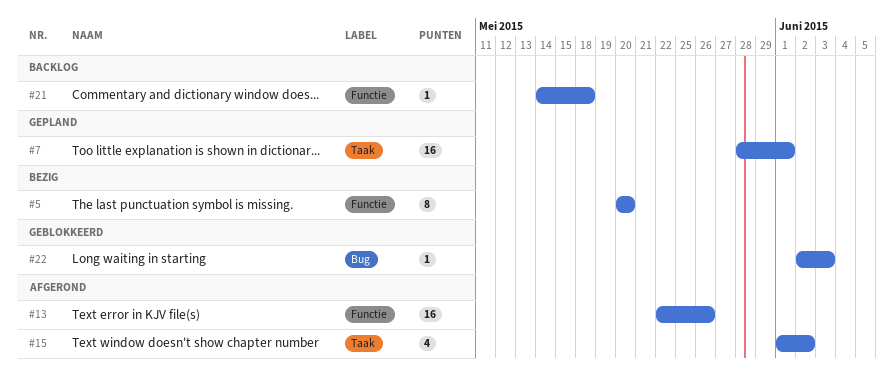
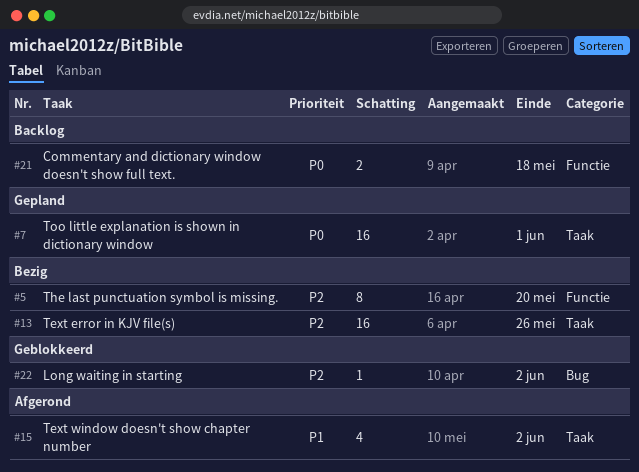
#13, status: Afgerond -> Bezig
#13, label: Functie -> Taak
#21, estimate: 1 -> 2
#22, due: Jun 3 -> Jun 2

